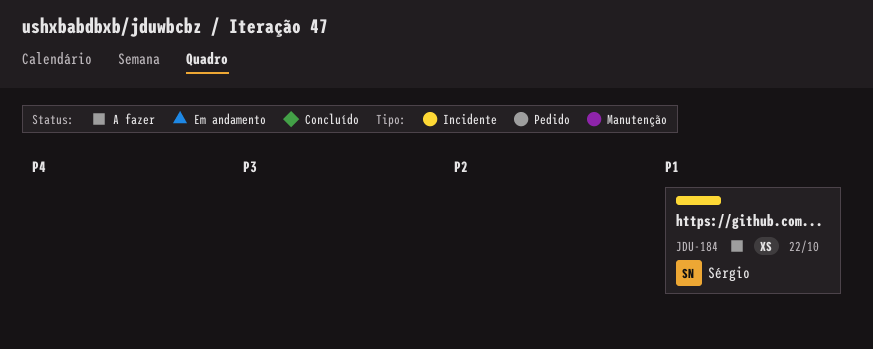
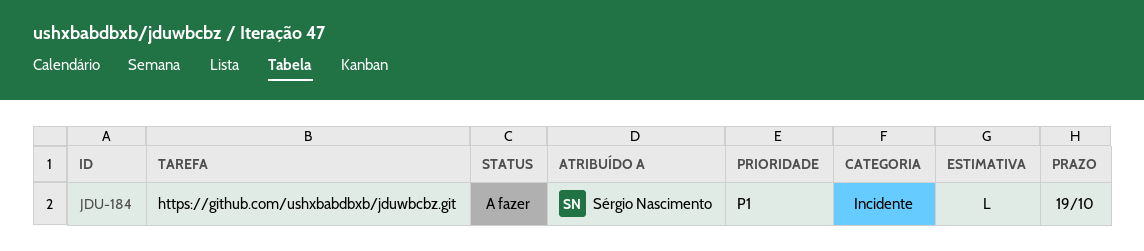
JDU-184, estimate: XS -> L
JDU-184, due: Oct 22 -> Oct 19

